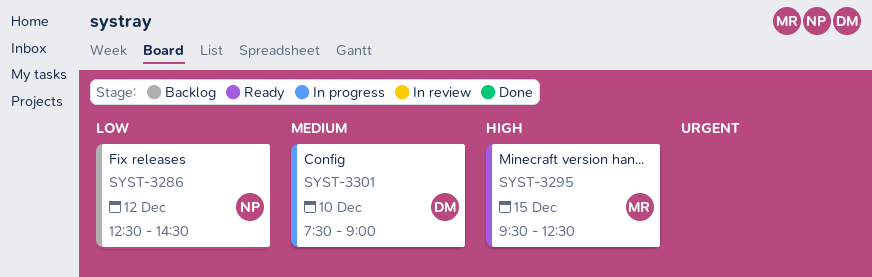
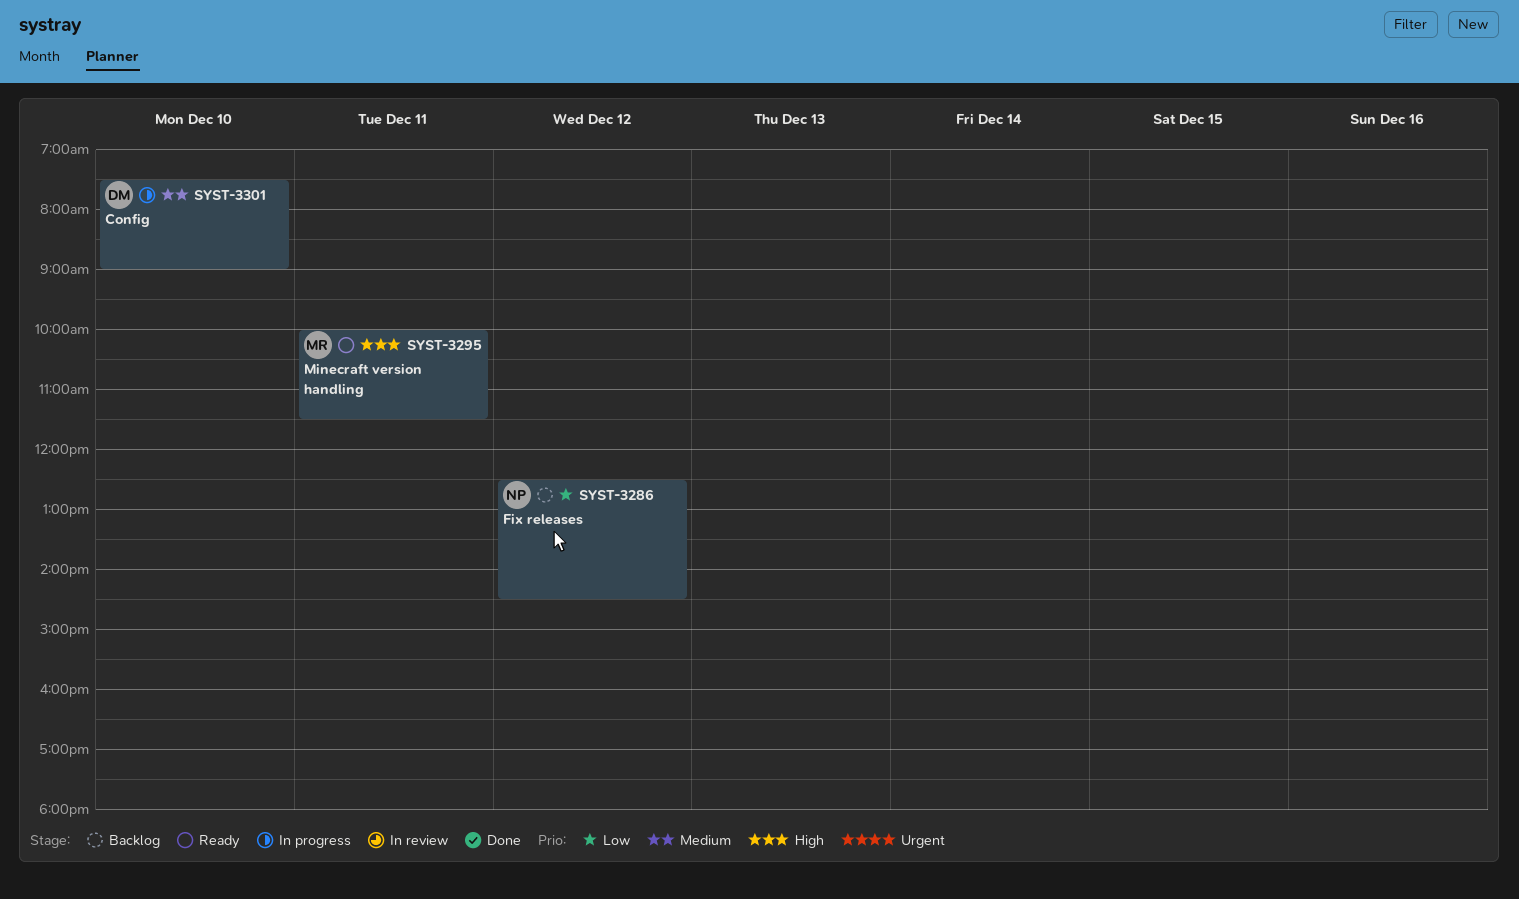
SYST-3295, day: Dec 15 -> Dec 11
SYST-3295, begins: 09:30 -> 10:00
SYST-3295, ends: 12:30 -> 11:30

